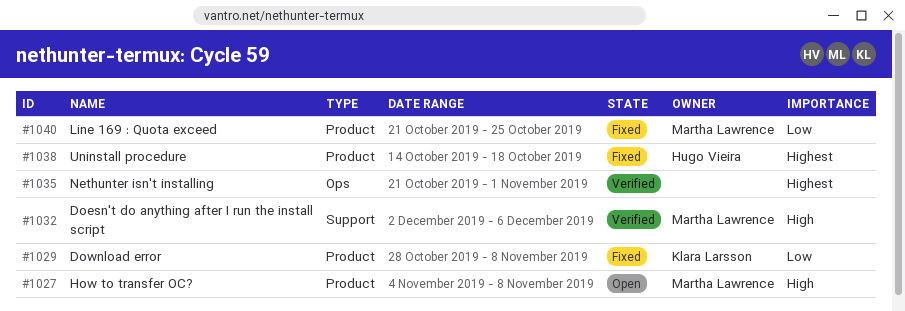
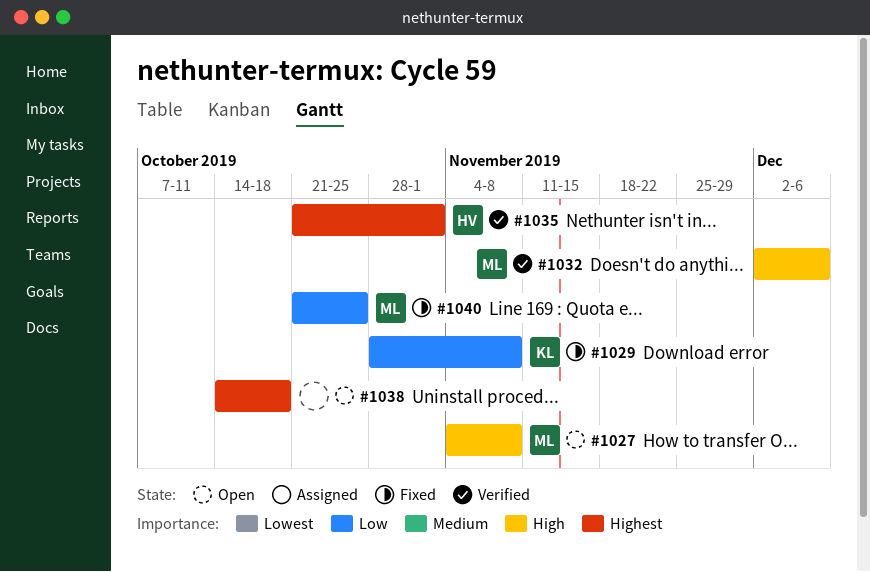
#1035, owner: none -> Hugo Vieira
#1038, status: Fixed -> Open
#1038, owner: Hugo Vieira -> none

